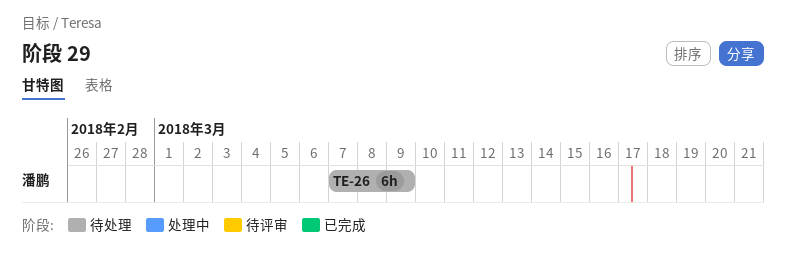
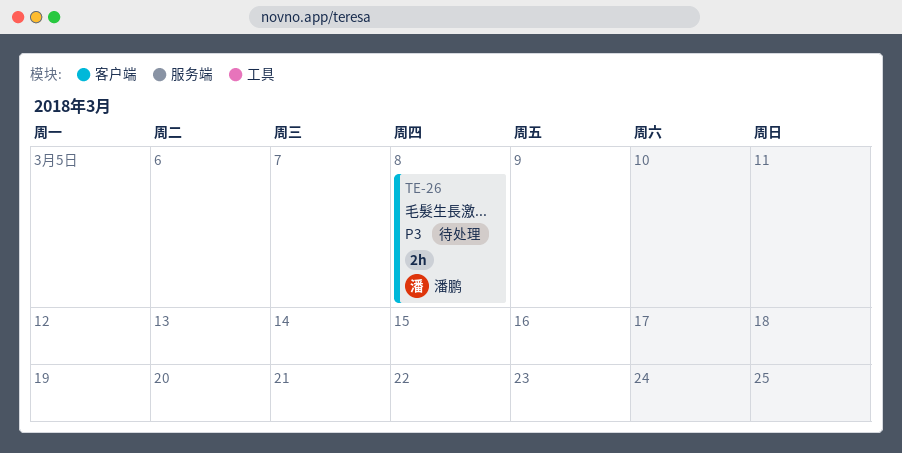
TE-26, estimate: 6h -> 2h
TE-26, due: Mar 9 -> Mar 8

